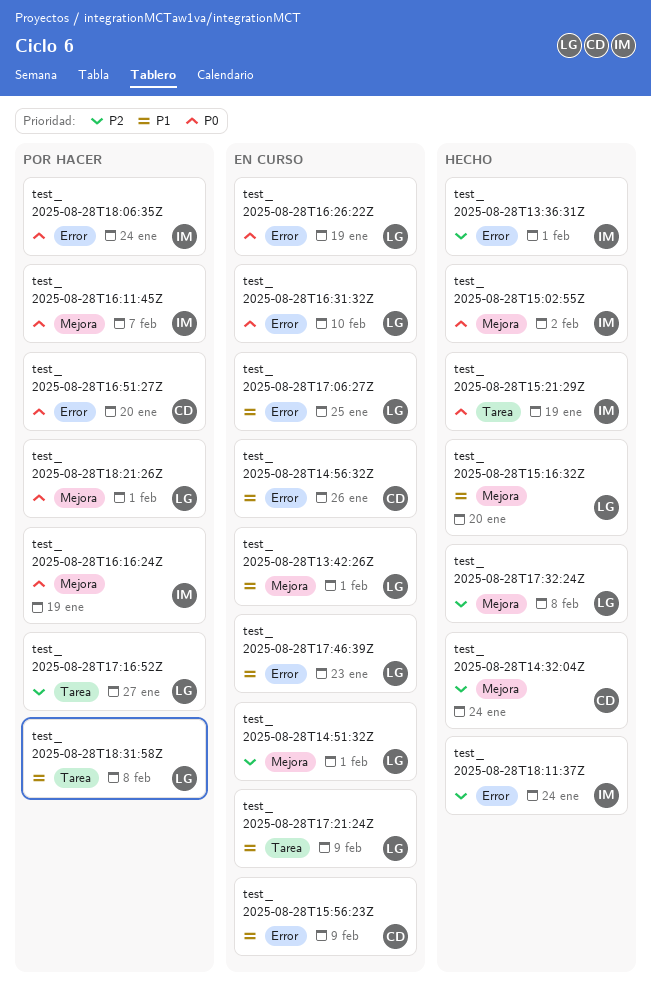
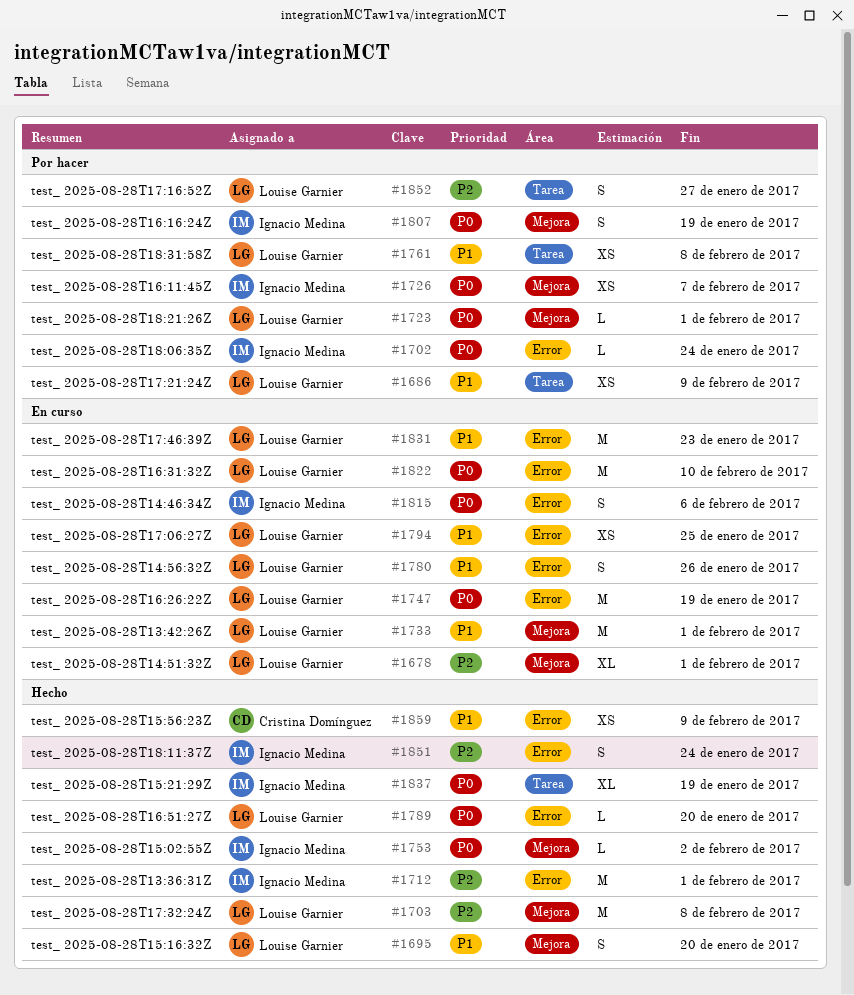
test_ 2025-08-28T14:32:04Z: present -> none
test_ 2025-08-28T14:46:34Z: none -> present
test_ 2025-08-28T14:56:32Z, owner: Cristina Domínguez -> Louise Garnier
test_ 2025-08-28T15:56:23Z, status: En curso -> Hecho
test_ 2025-08-28T16:51:27Z, status: Por hacer -> Hecho
test_ 2025-08-28T16:51:27Z, owner: Cristina Domínguez -> Louise Garnier
test_ 2025-08-28T17:21:24Z, status: En curso -> Por hacer

